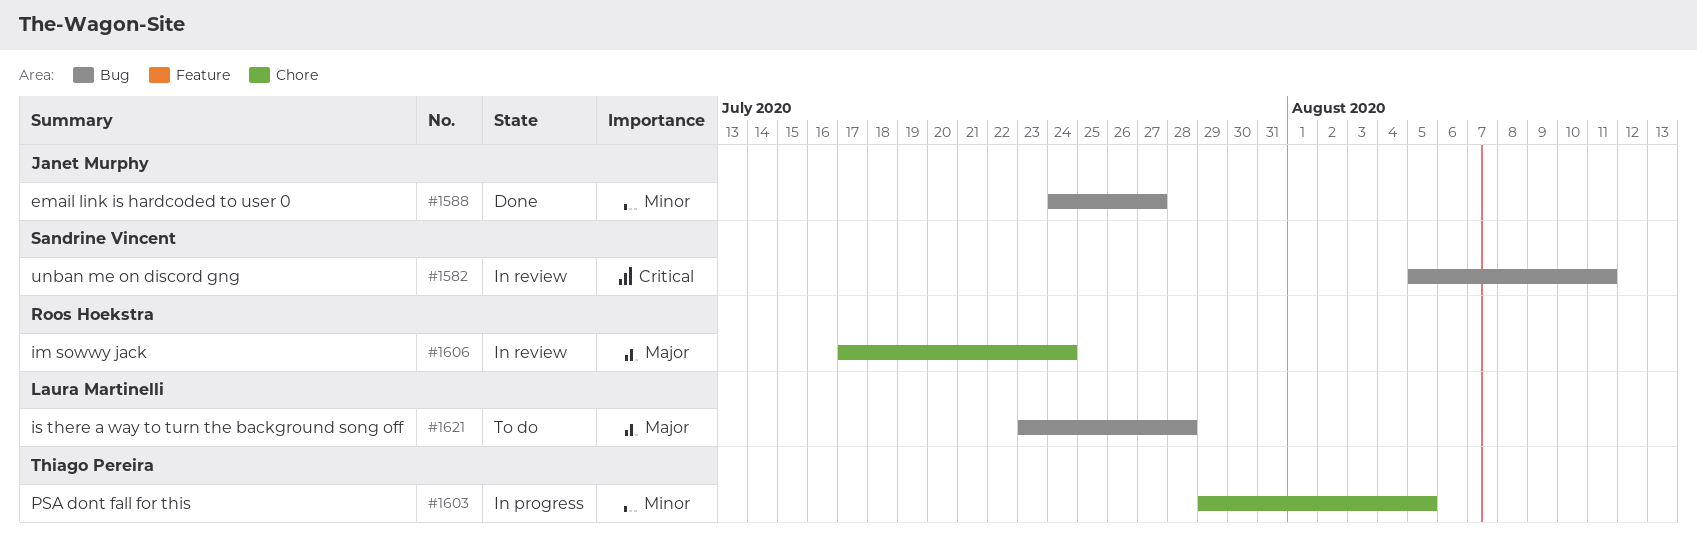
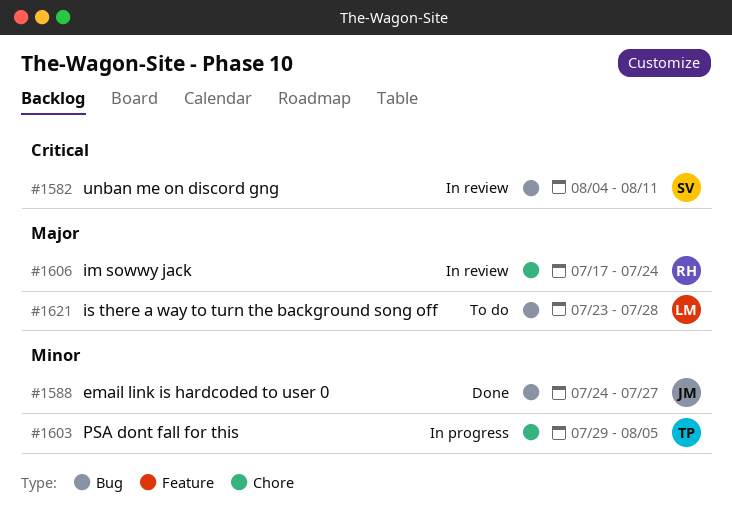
#1582, start: Aug 5 -> Aug 4

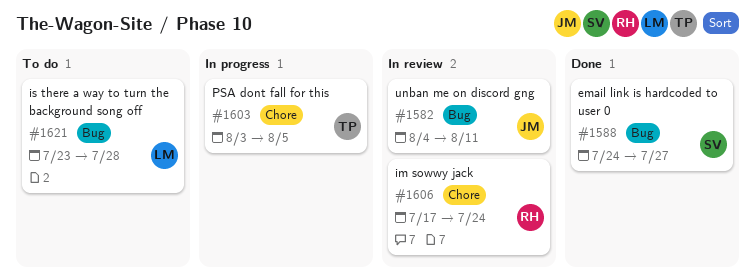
#1582, owner: SV -> JM
#1588, owner: JM -> SV
#1603, start: Jul 29 -> Aug 3

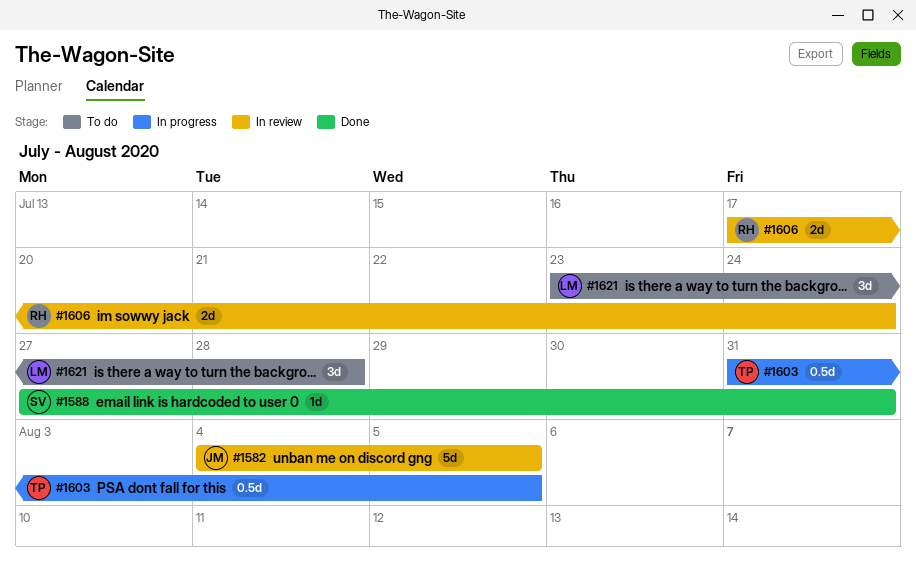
#1582, due: Aug 11 -> Aug 5
#1588, start: Jul 24 -> Jul 27
#1588, due: Jul 27 -> Jul 31
#1603, start: Aug 3 -> Jul 31

